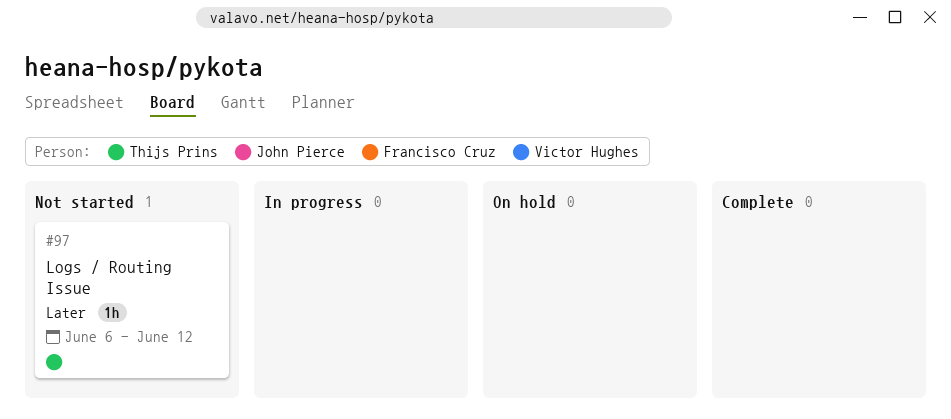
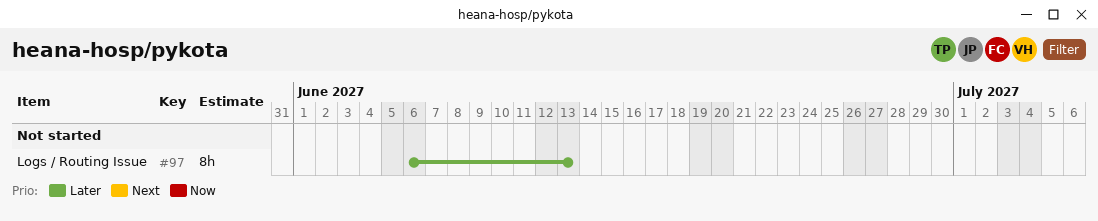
#97, estimate: 1h -> 8h
#97, due: Jun 12 -> Jun 13

